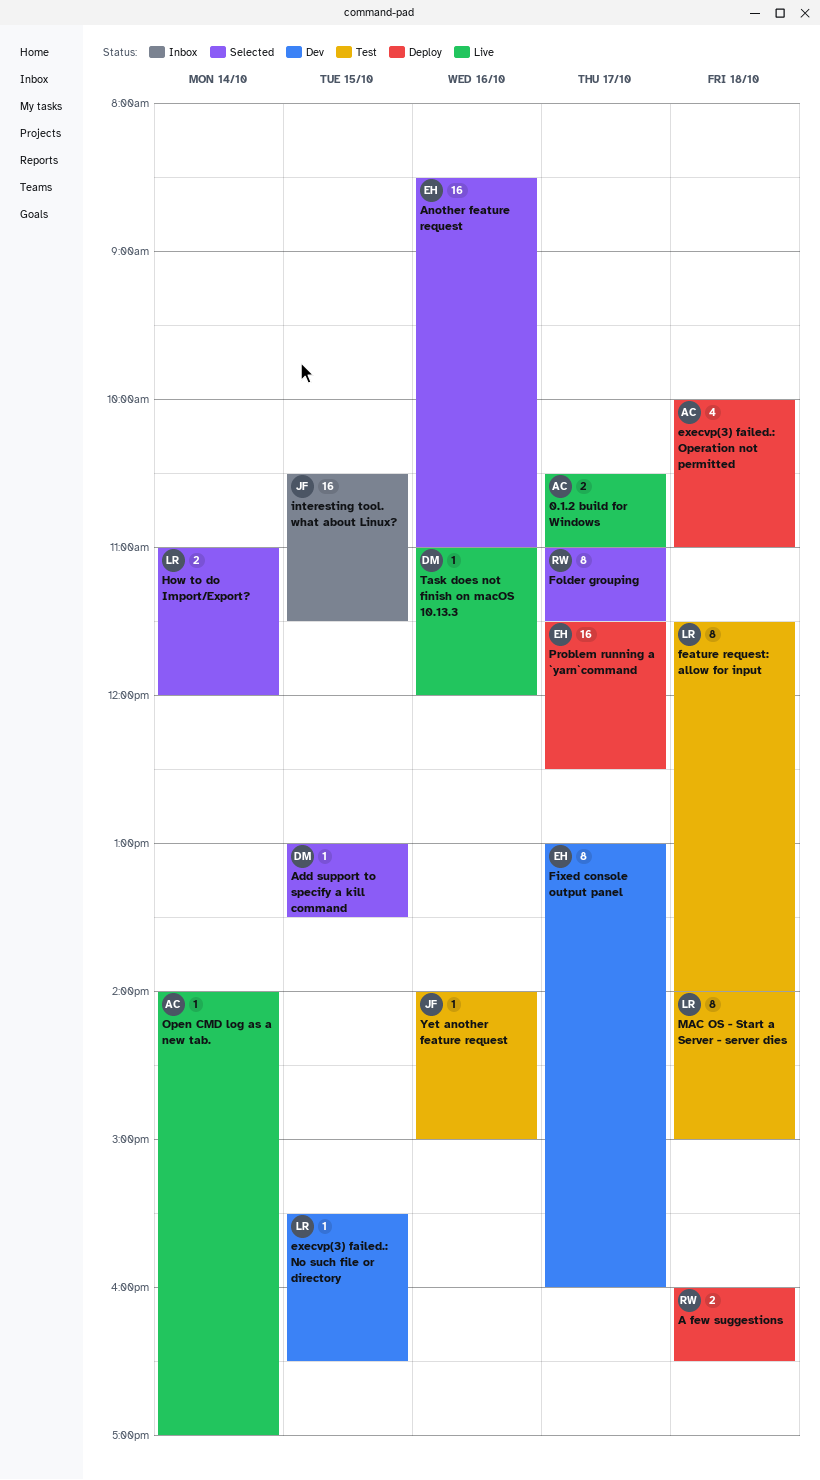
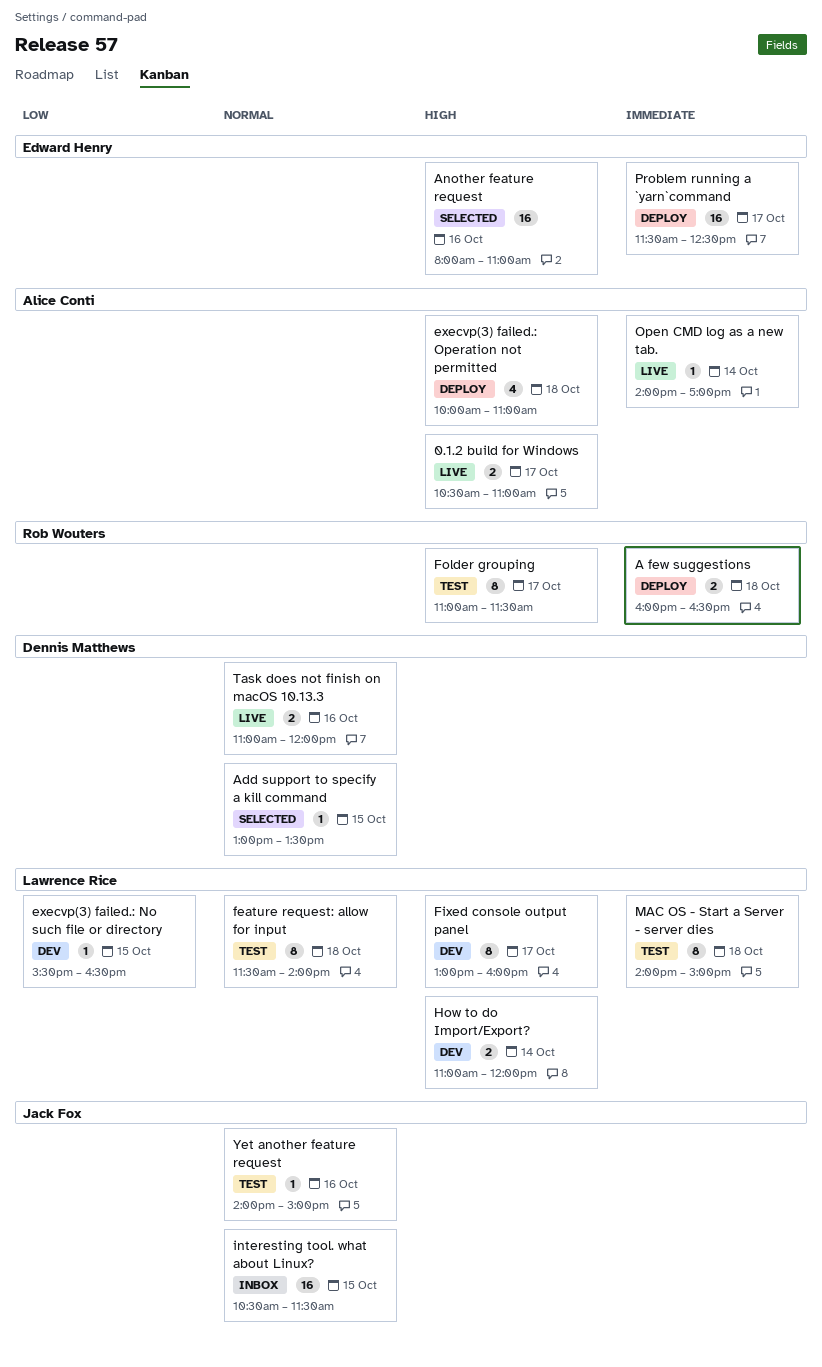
Another feature request, begins: 08:30 -> 08:00
Fixed console output panel, owner: Edward Henry -> Lawrence Rice
Folder grouping, status: Selected -> Test
How to do Import/Export?, status: Selected -> Dev
Task does not finish on macOS 10.13.3, estimate: 1 -> 2

